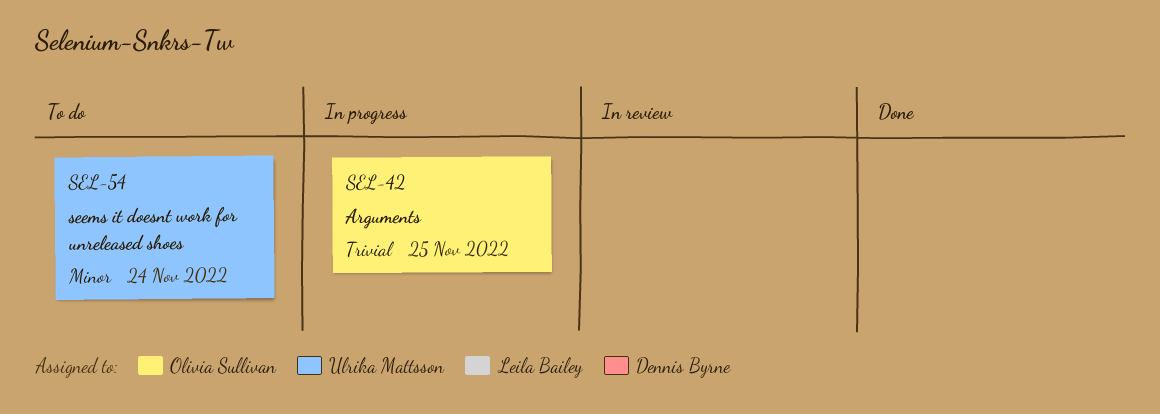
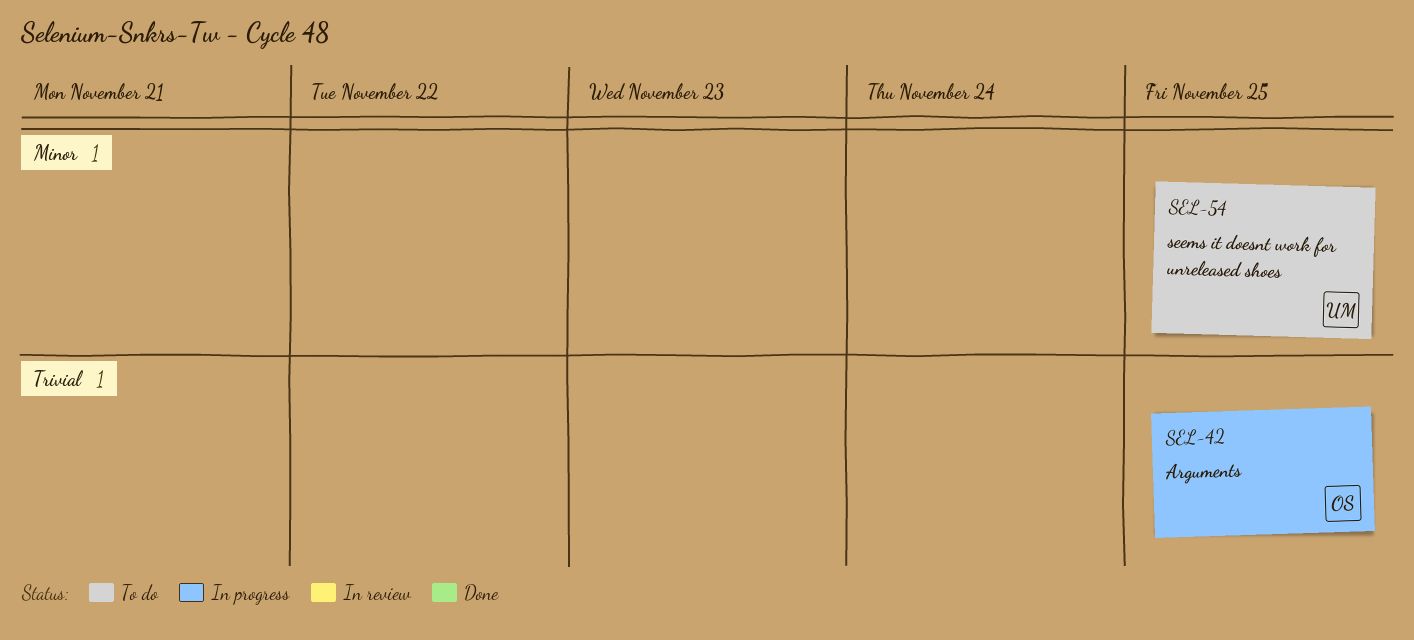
SEL-54, due: Nov 24 -> Nov 25

